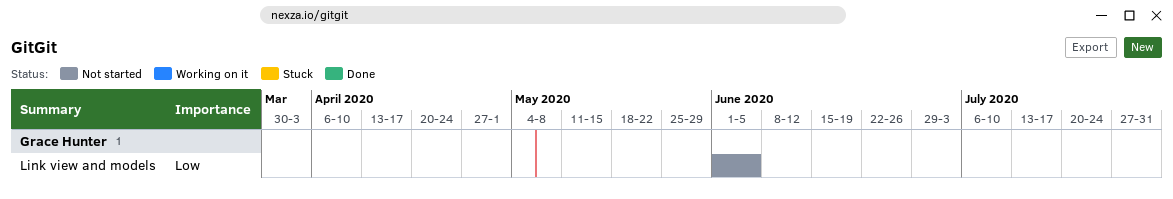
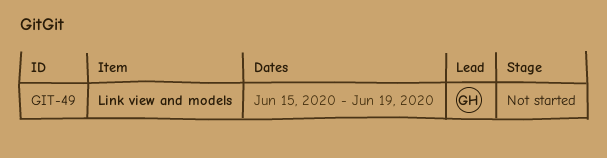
Link view and models, start: Jun 1 -> Jun 15
Link view and models, due: Jun 5 -> Jun 19

